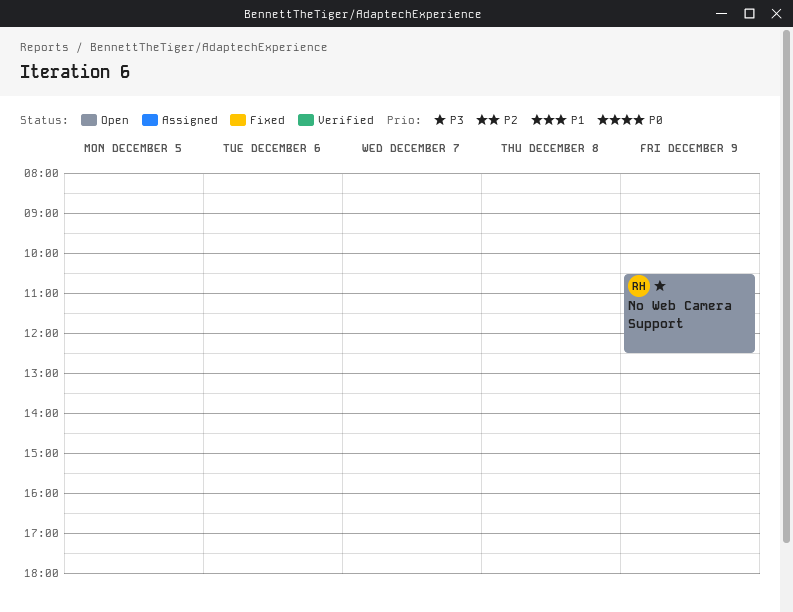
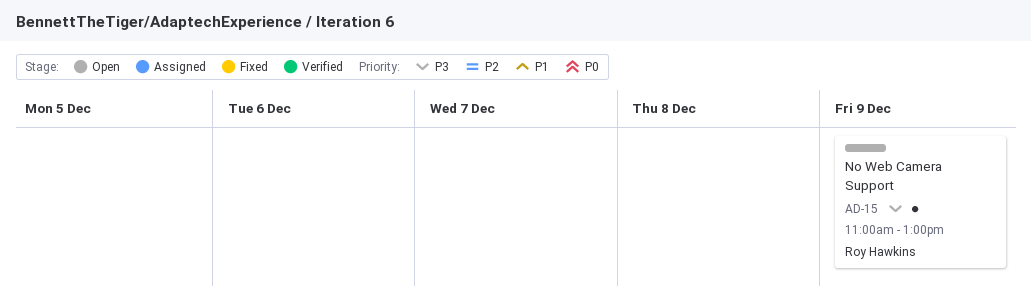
No Web Camera Support, begins: 10:30 -> 11:00
No Web Camera Support, ends: 12:30 -> 13:00

